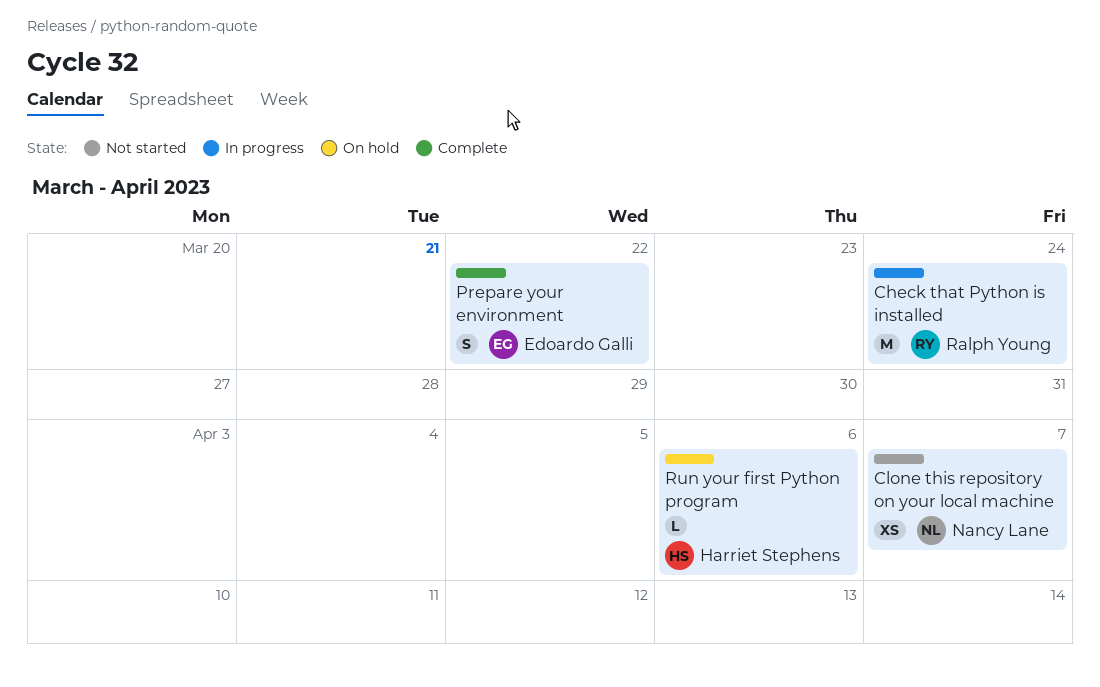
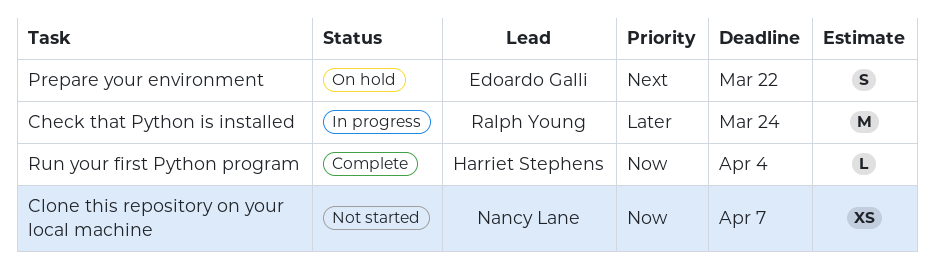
Prepare your environment, status: Complete -> On hold
Run your first Python program, status: On hold -> Complete
Run your first Python program, due: Apr 6 -> Apr 4

